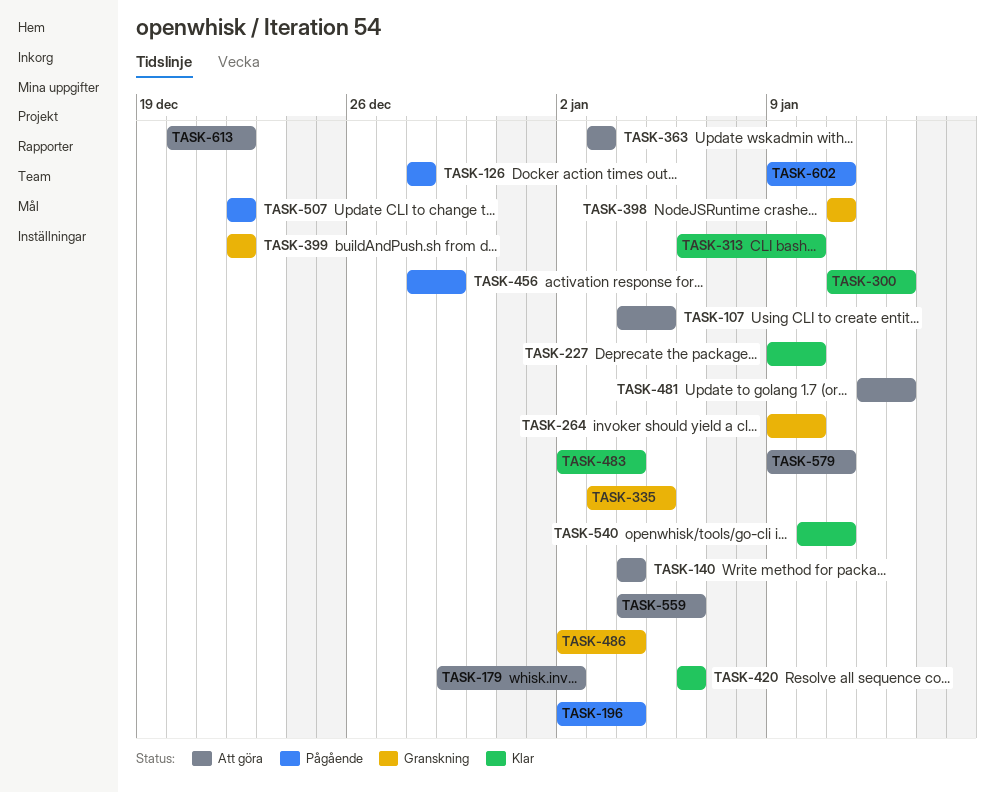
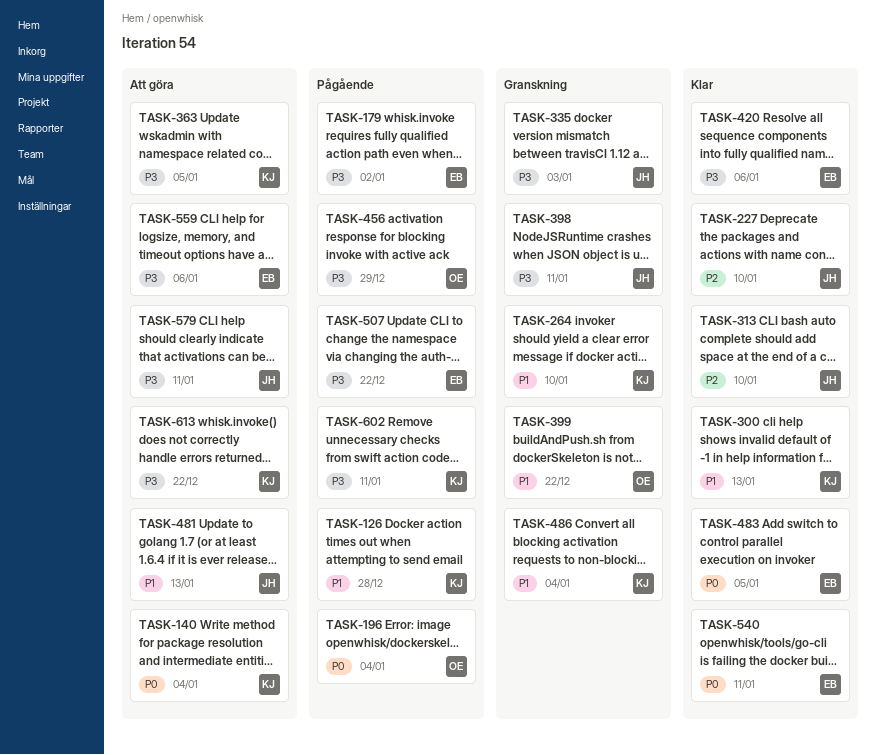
TASK-107: present -> none
TASK-179, status: Att göra -> Pågående
TASK-335, due: Jan 5 -> Jan 3
TASK-363, due: Jan 3 -> Jan 5
TASK-483, due: Jan 4 -> Jan 5

